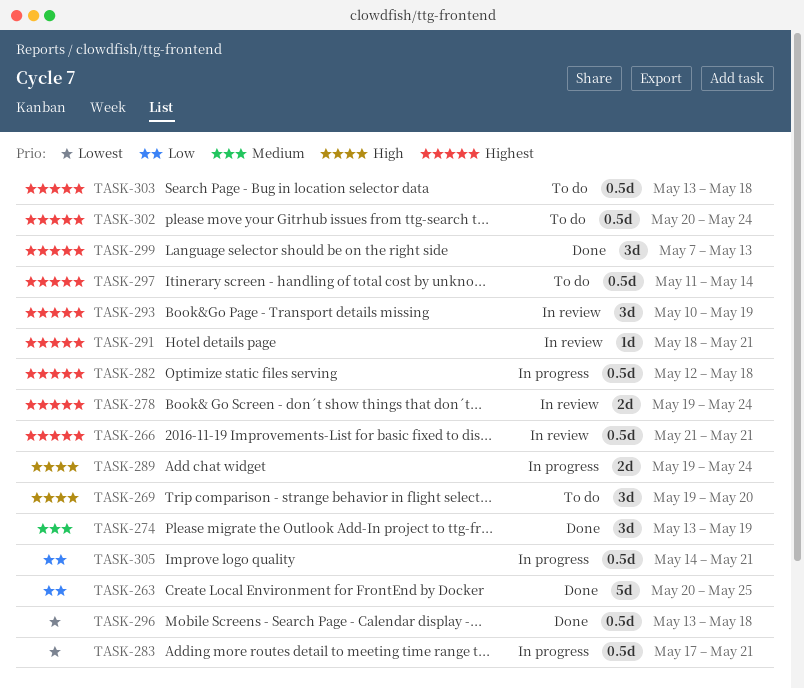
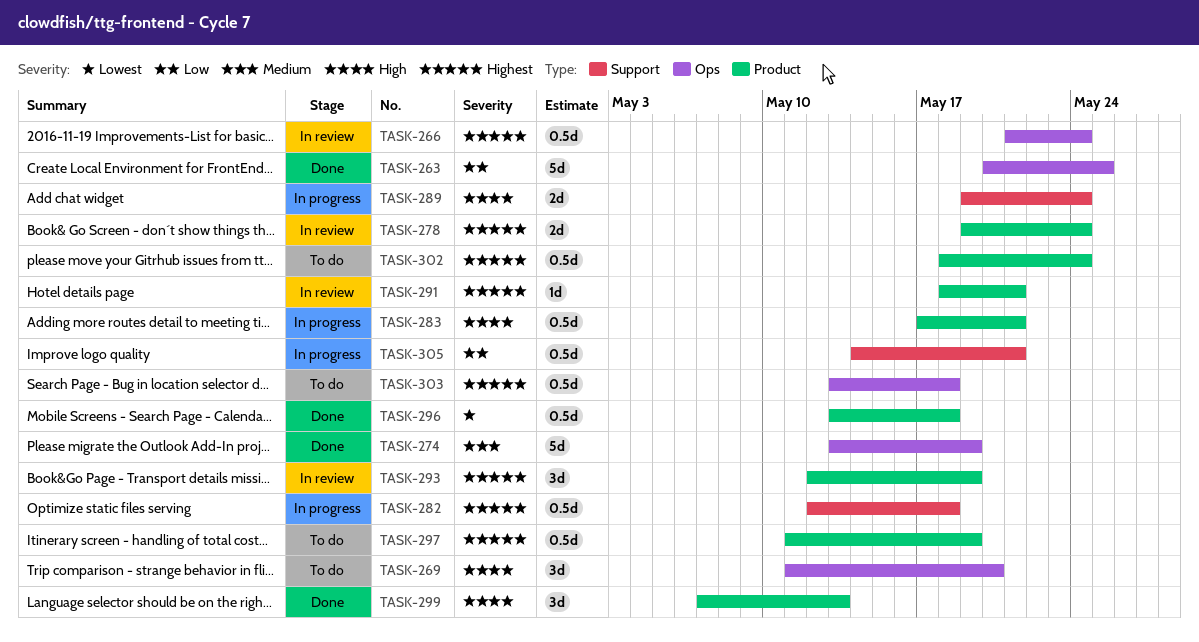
TASK-266, due: May 21 -> May 24
TASK-269, start: May 19 -> May 11
TASK-274, estimate: 3d -> 5d
TASK-283, priority: Lowest -> High
TASK-293, start: May 10 -> May 12
TASK-297, due: May 14 -> May 19
TASK-299, priority: Highest -> High
TASK-302, start: May 20 -> May 18

